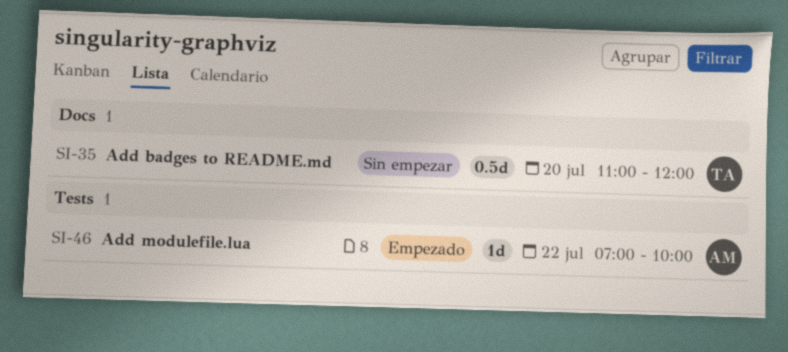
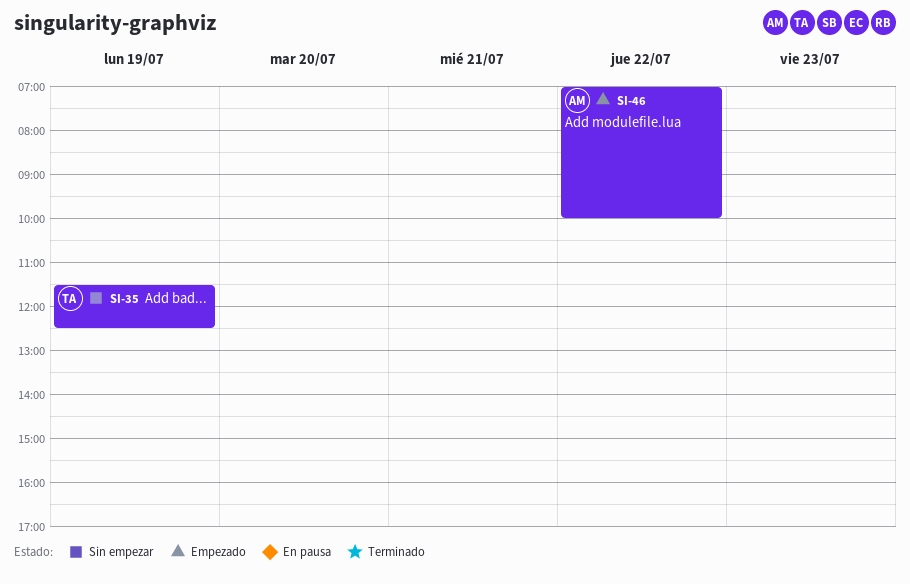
SI-35, day: Jul 20 -> Jul 19
SI-35, begins: 11:00 -> 11:30
SI-35, ends: 12:00 -> 12:30

